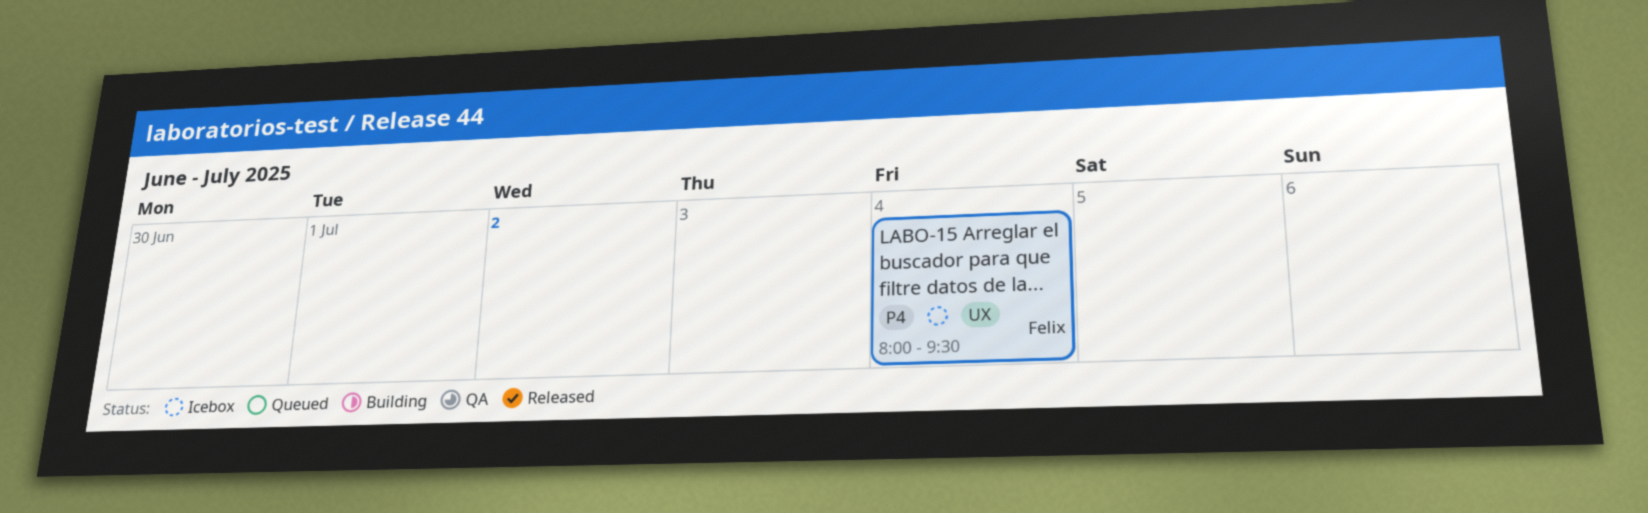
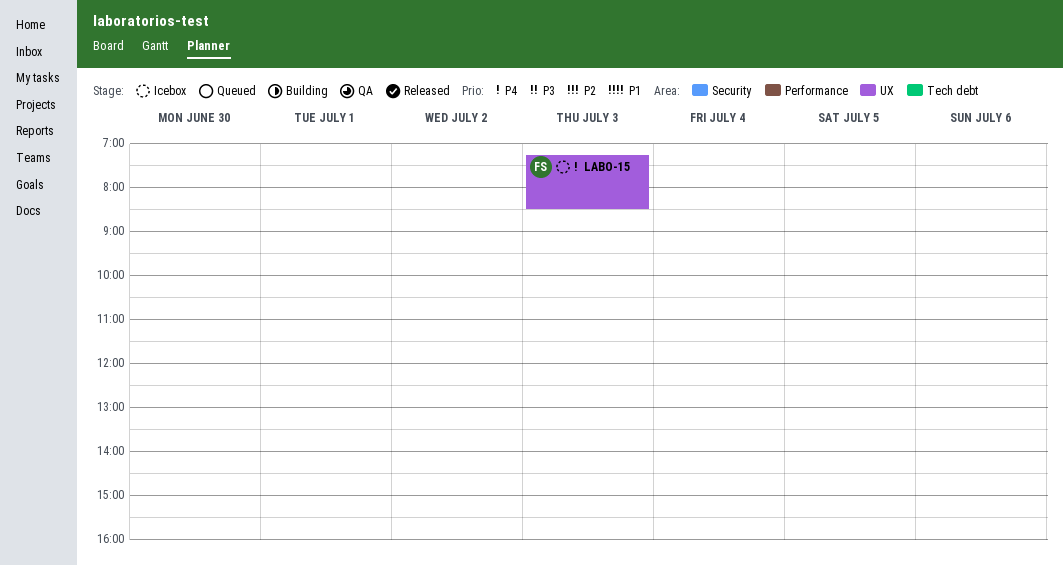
LABO-15, day: Jul 4 -> Jul 3
LABO-15, begins: 08:00 -> 07:15
LABO-15, ends: 09:30 -> 08:30

